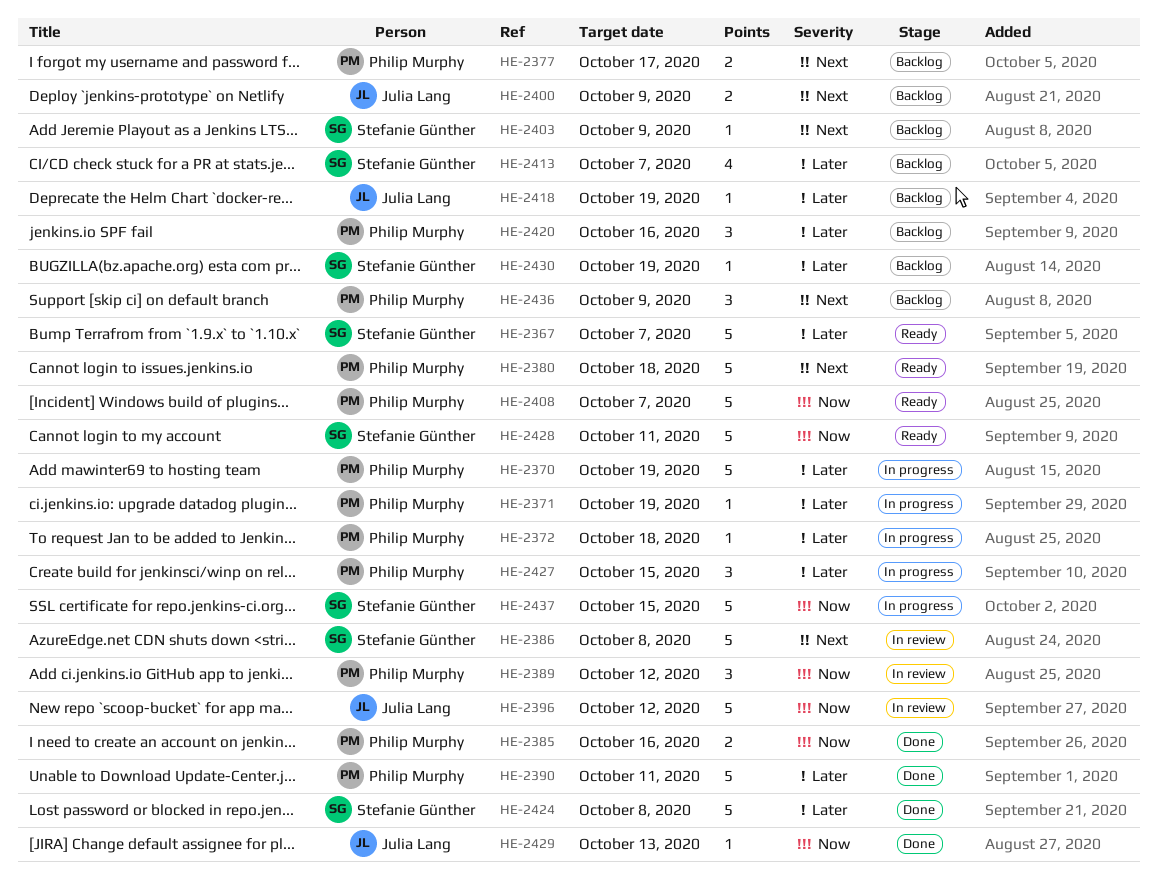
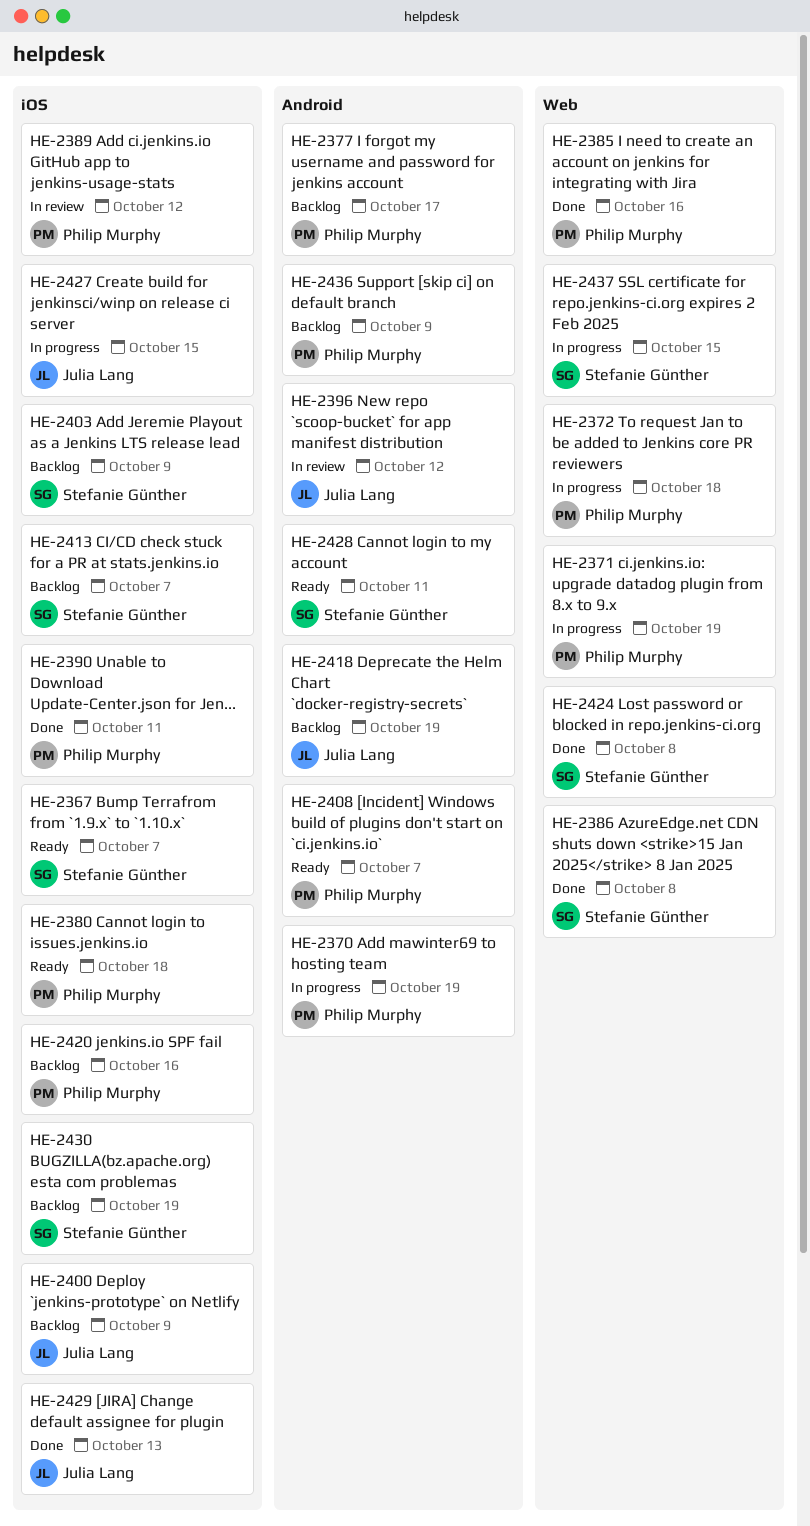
HE-2386, status: In review -> Done
HE-2427, owner: Philip Murphy -> Julia Lang

